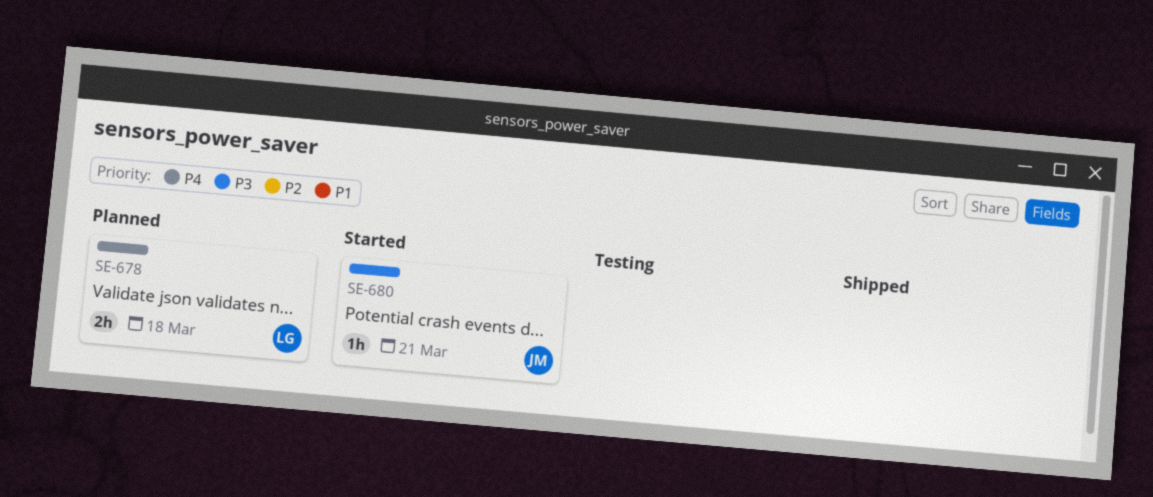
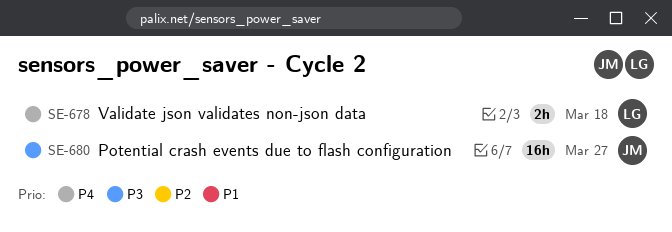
SE-680, estimate: 1h -> 16h
SE-680, due: Mar 21 -> Mar 27

